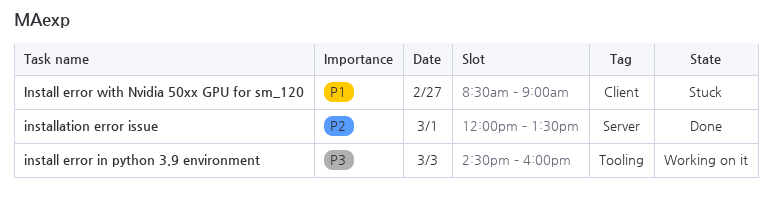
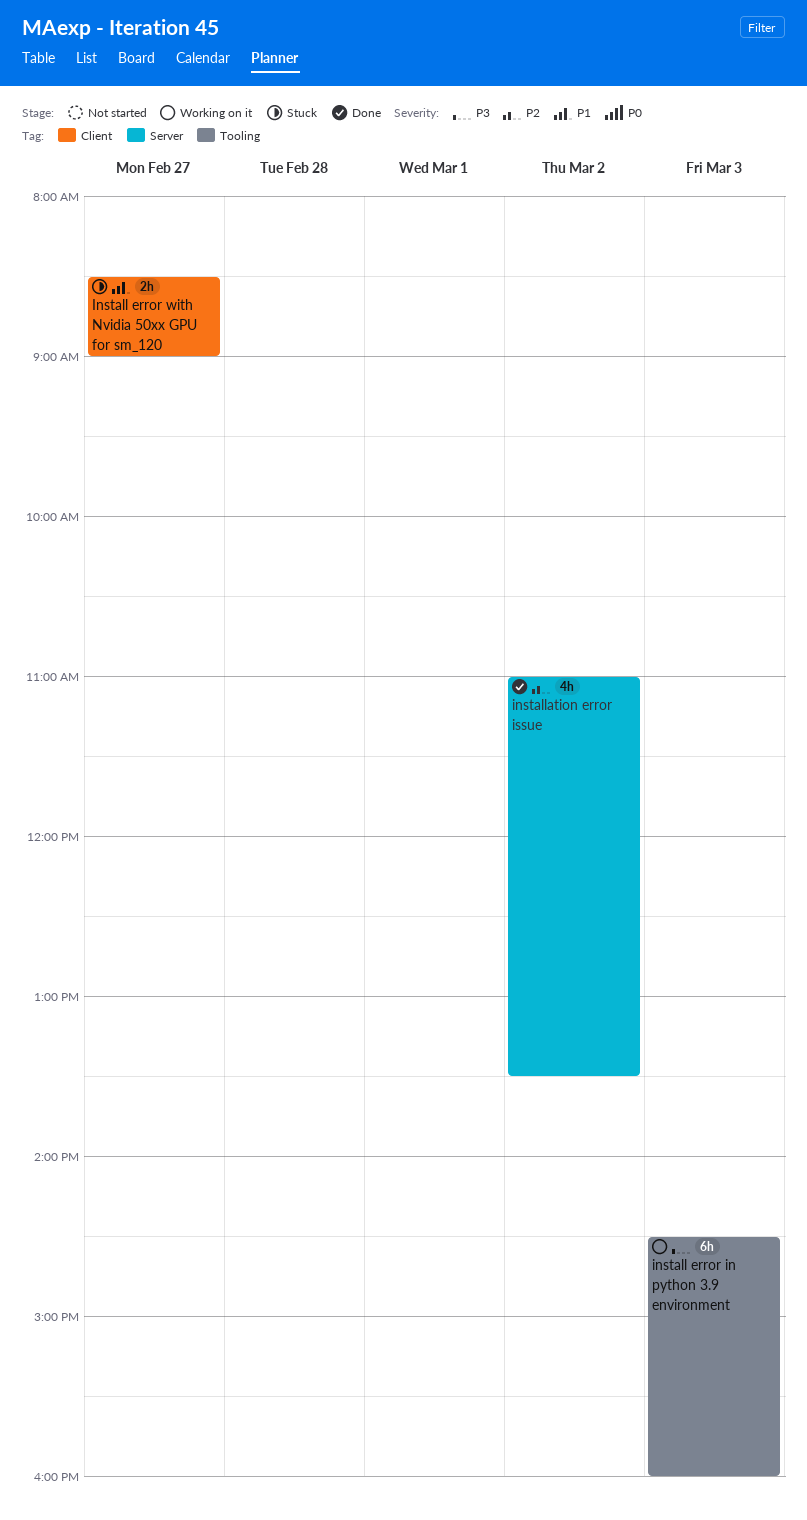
installation error issue, day: Mar 1 -> Mar 2
installation error issue, begins: 12:00 -> 11:00

